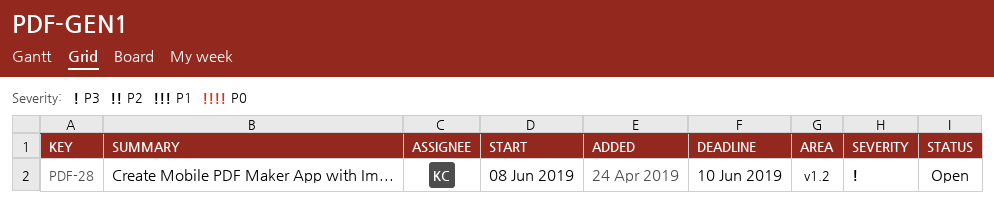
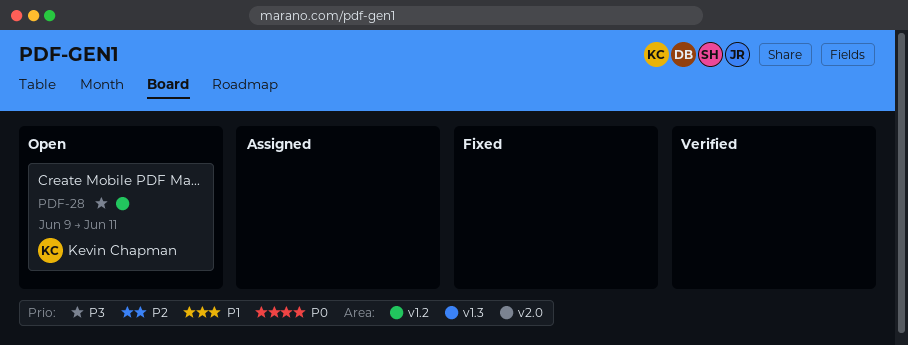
PDF-28, start: Jun 8 -> Jun 9
PDF-28, due: Jun 10 -> Jun 11

